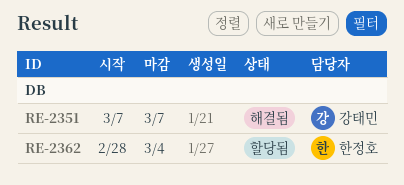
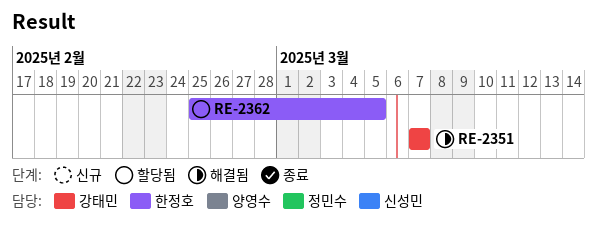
RE-2362, start: Feb 28 -> Feb 25
RE-2362, due: Mar 4 -> Mar 5

